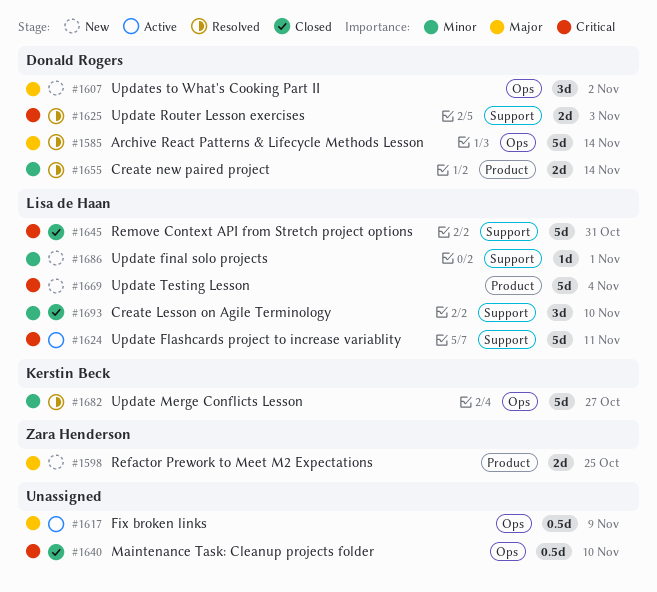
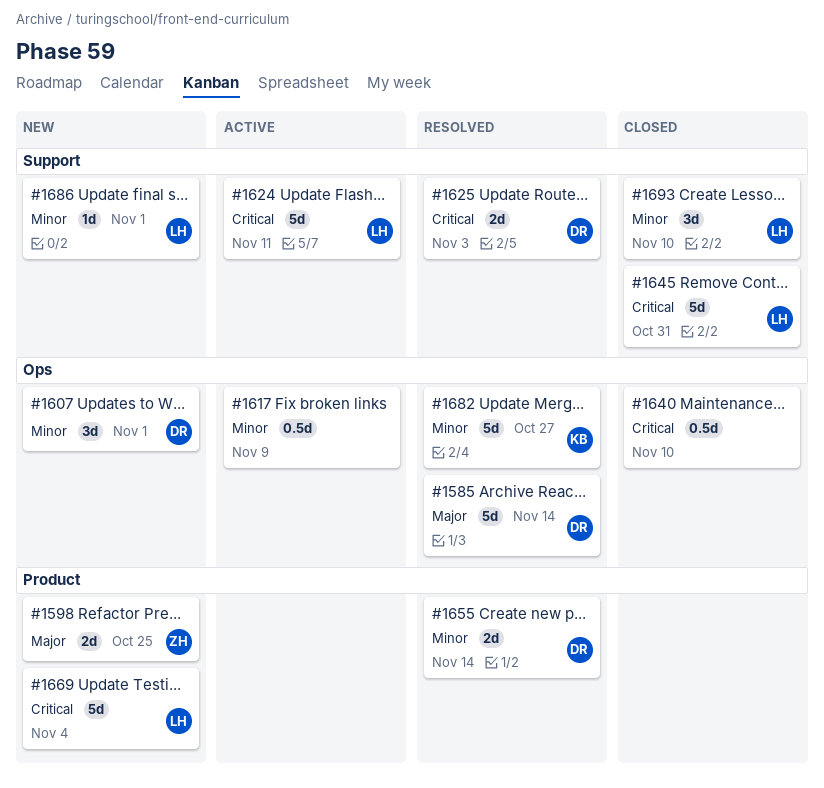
#1607, priority: Major -> Minor
#1607, due: Nov 2 -> Nov 1
#1617, priority: Major -> Minor

